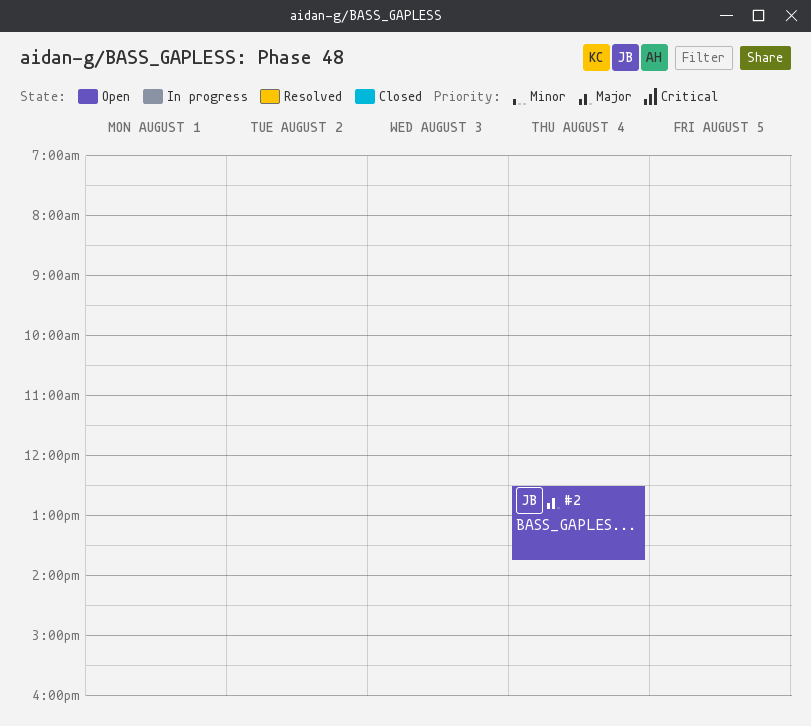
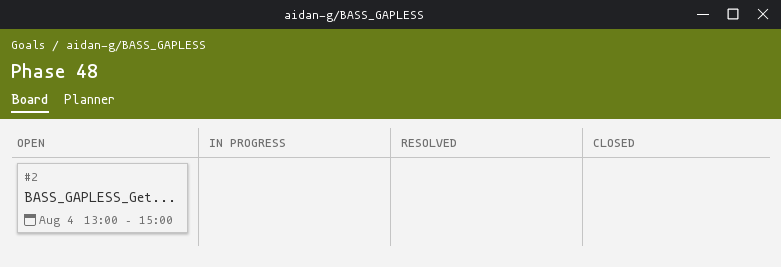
#2, begins: 12:30 -> 13:00
#2, ends: 13:45 -> 15:00

